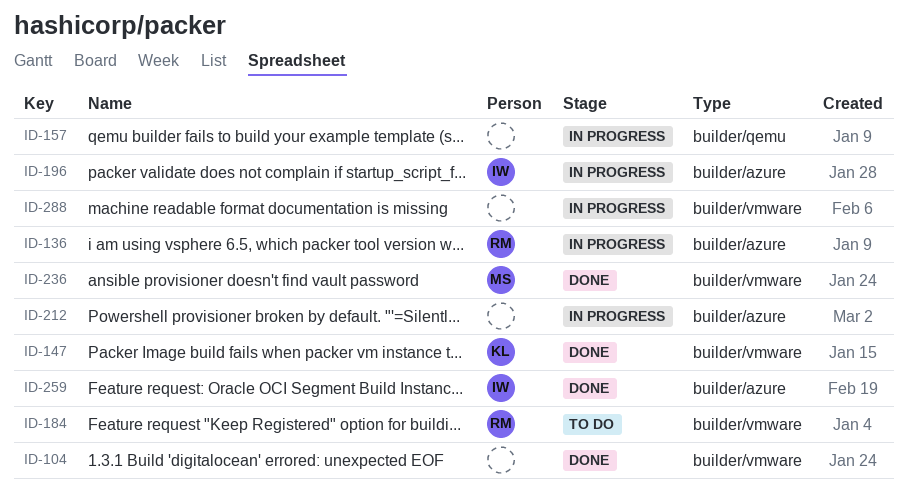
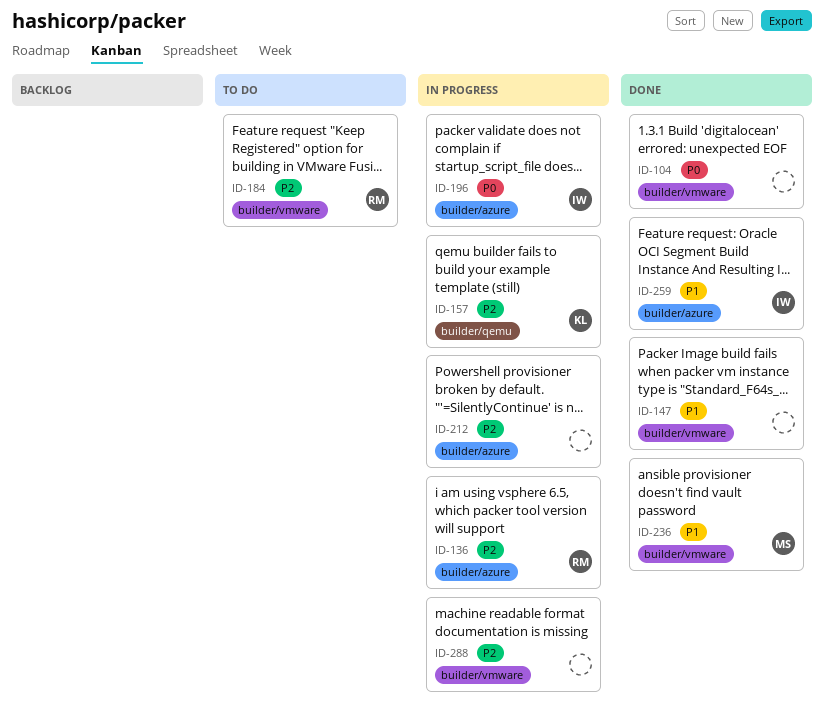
ID-147, owner: KL -> none
ID-157, owner: none -> KL

